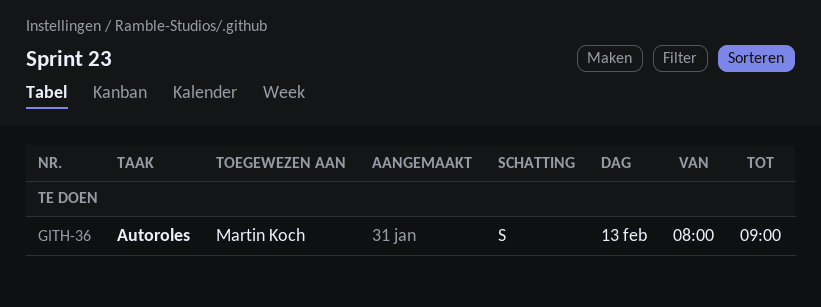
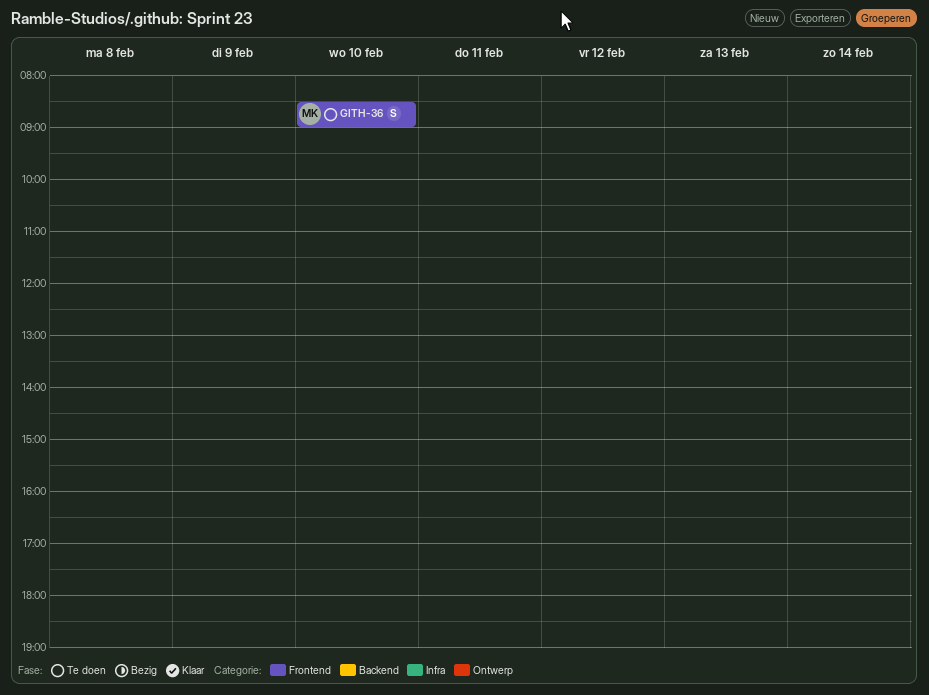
GITH-36, day: Feb 13 -> Feb 10
GITH-36, begins: 08:00 -> 08:30

